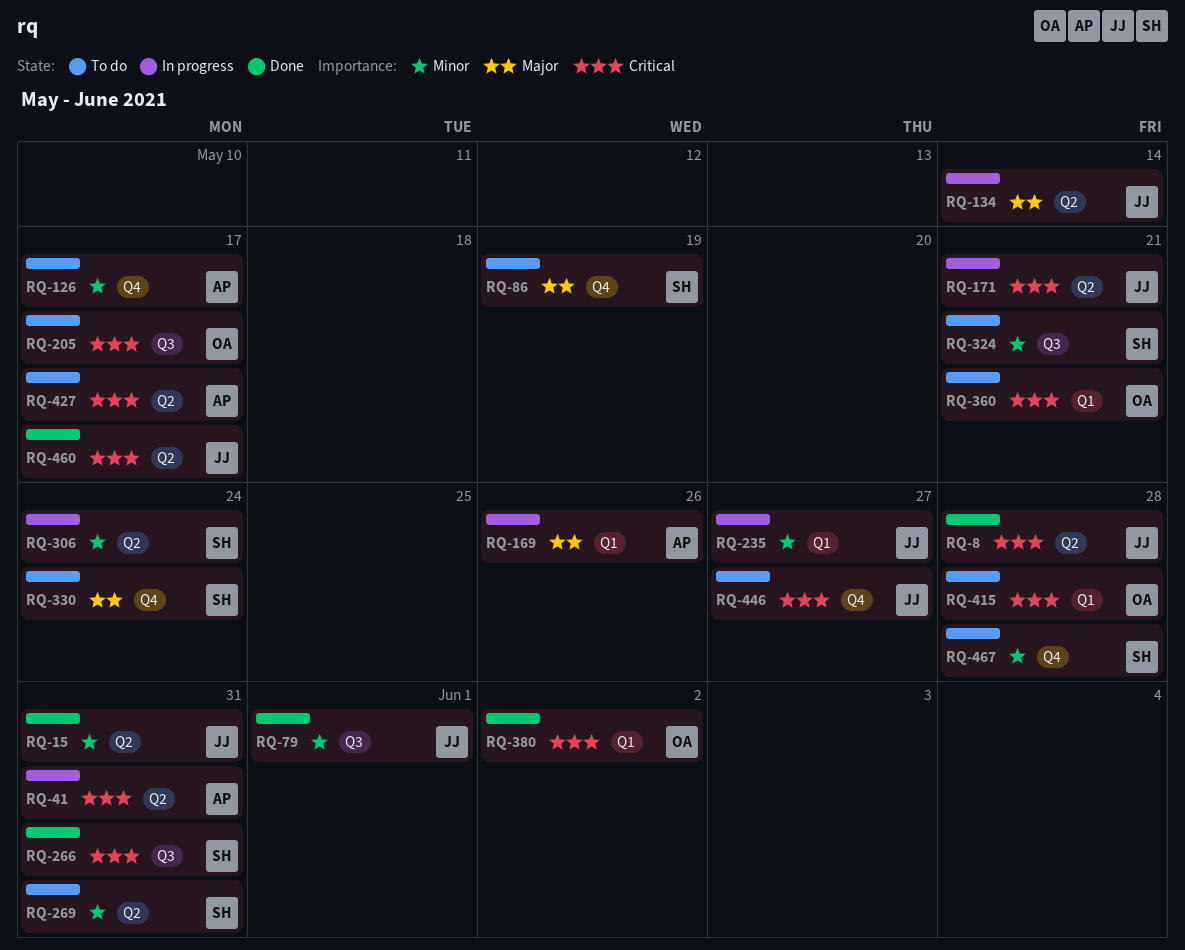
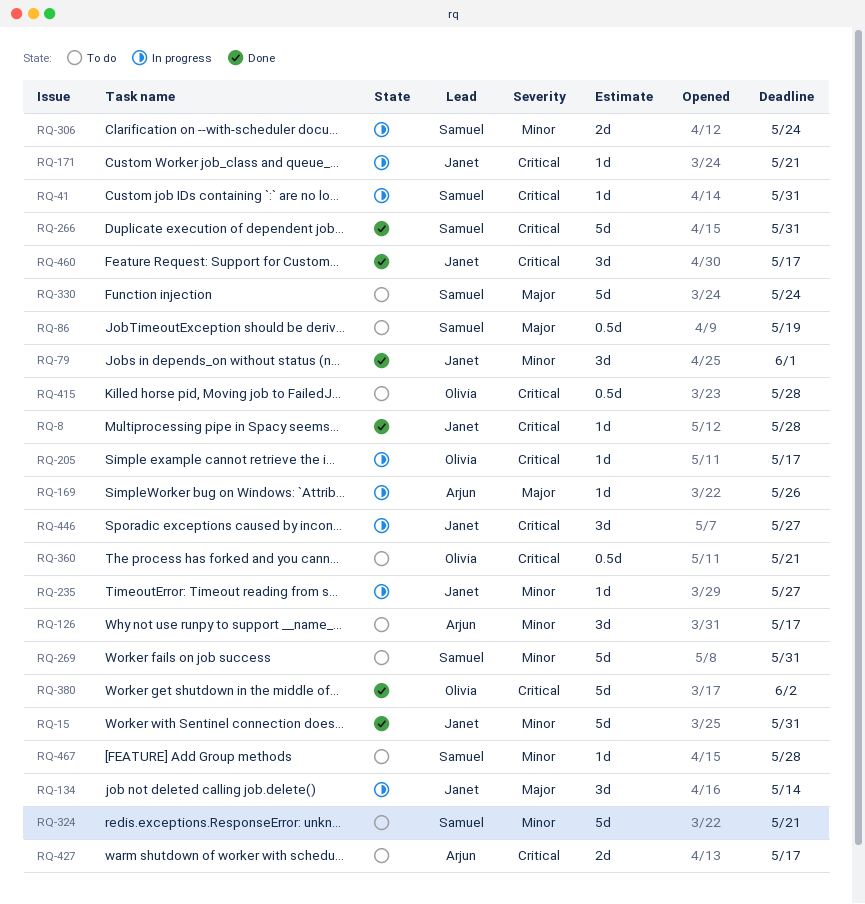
RQ-41, owner: Arjun -> Samuel
RQ-205, status: To do -> In progress
RQ-446, status: To do -> In progress

